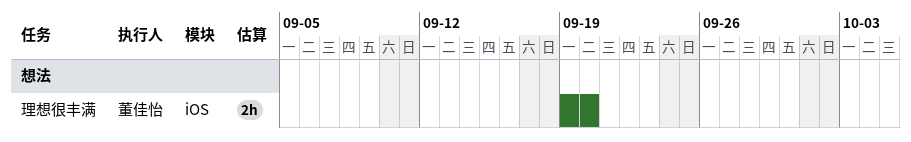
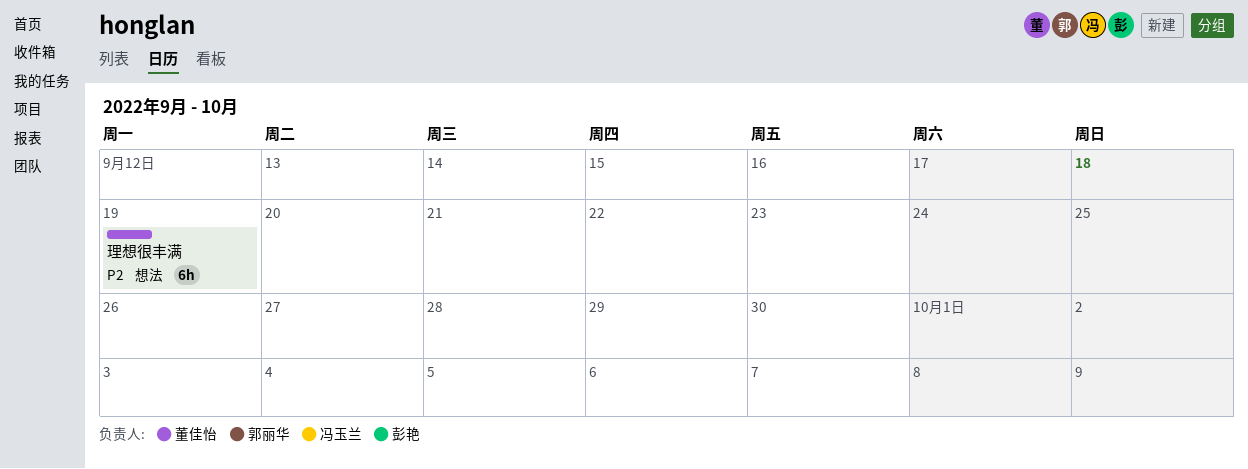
理想很丰满, estimate: 2h -> 6h
理想很丰满, due: Sep 20 -> Sep 19

